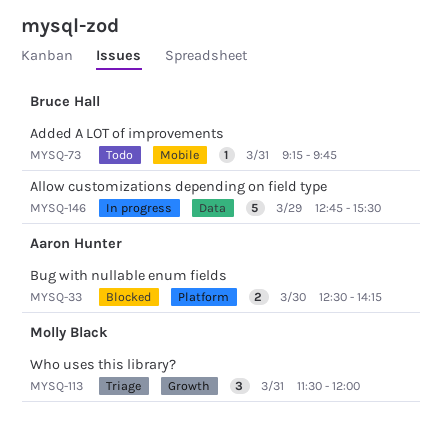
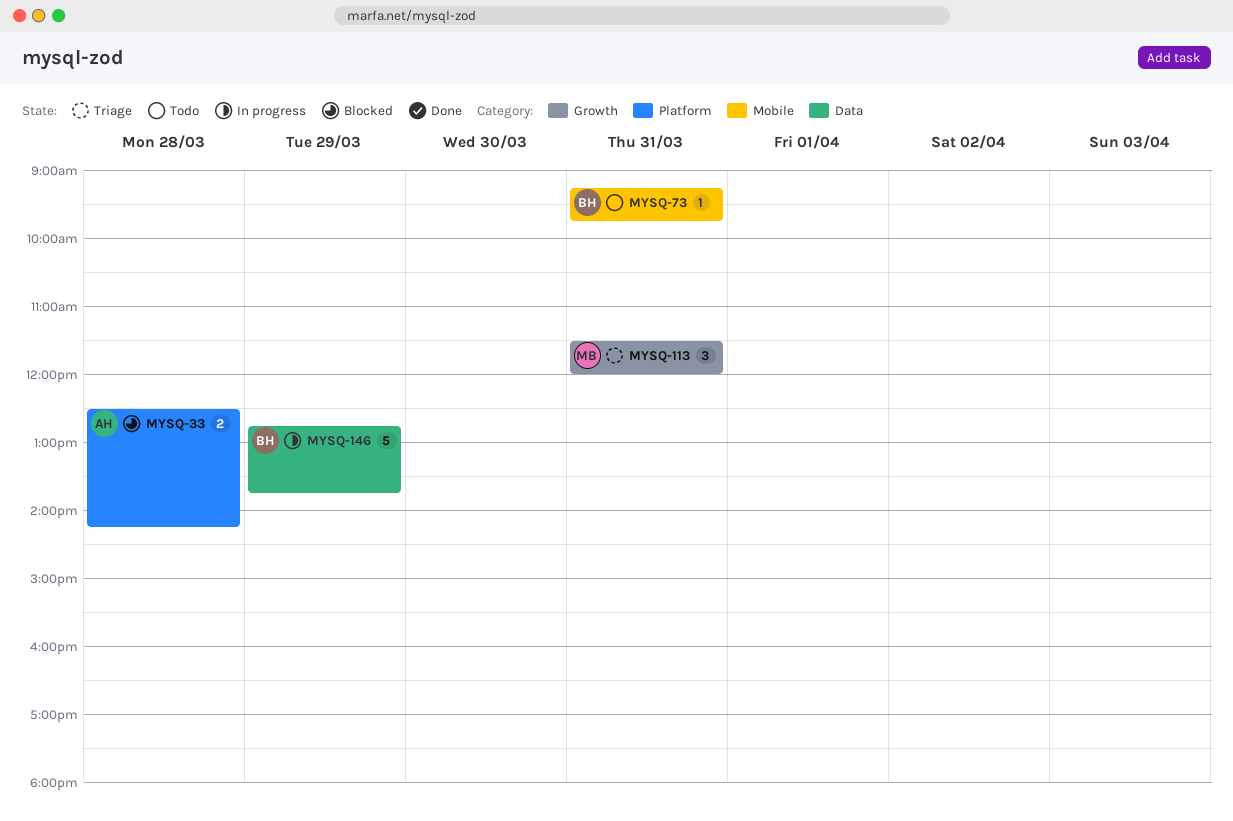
MYSQ-33, day: Mar 30 -> Mar 28
MYSQ-146, ends: 15:30 -> 13:45

